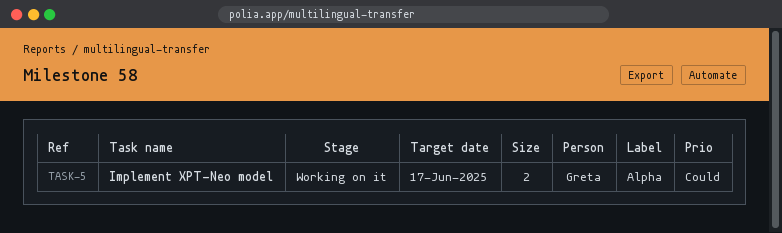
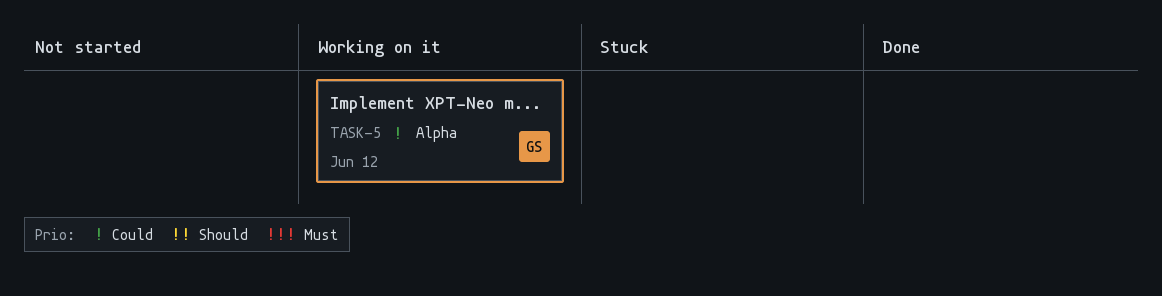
TASK-5, due: Jun 17 -> Jun 12

